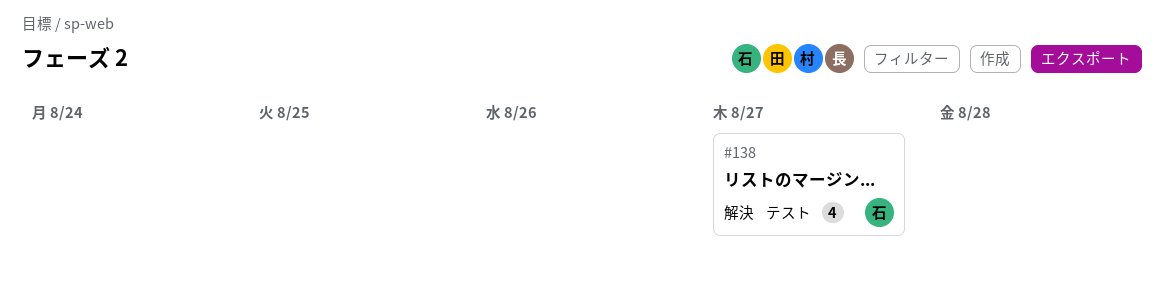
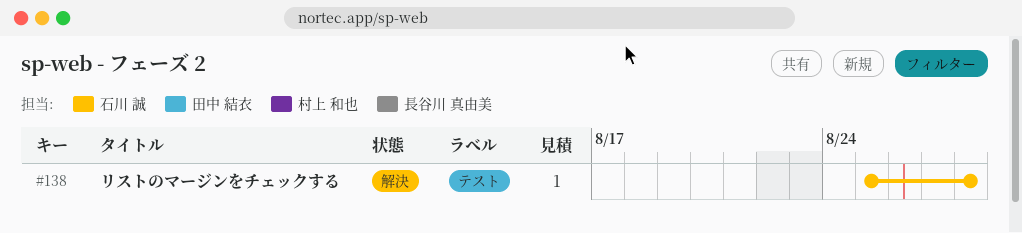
#138, estimate: 4 -> 1
#138, due: Aug 27 -> Aug 28

